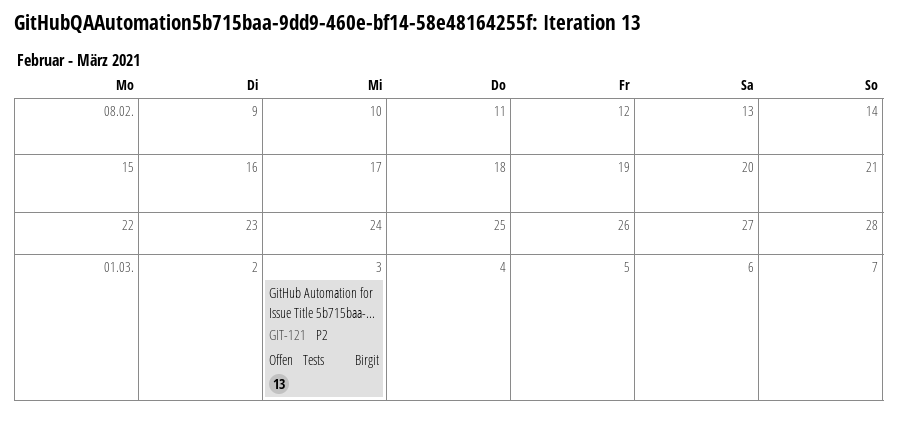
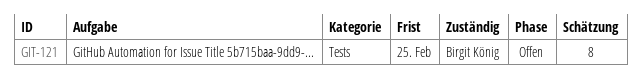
GIT-121, estimate: 13 -> 8
GIT-121, due: Mar 3 -> Feb 25

